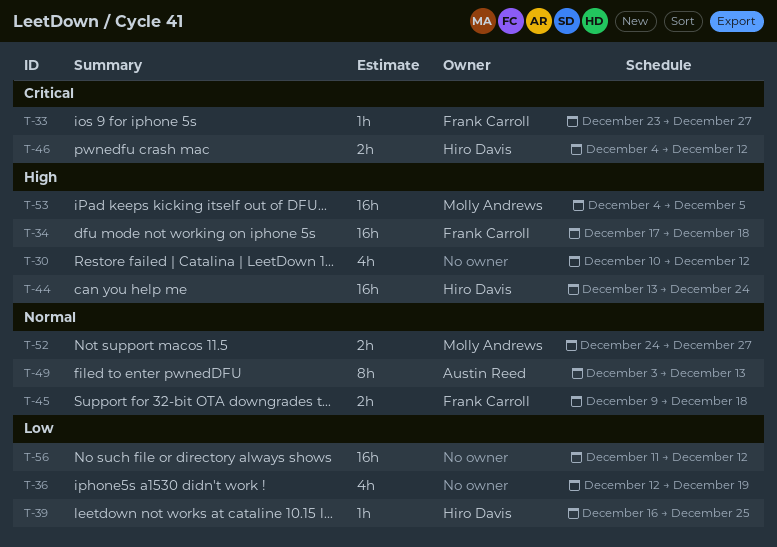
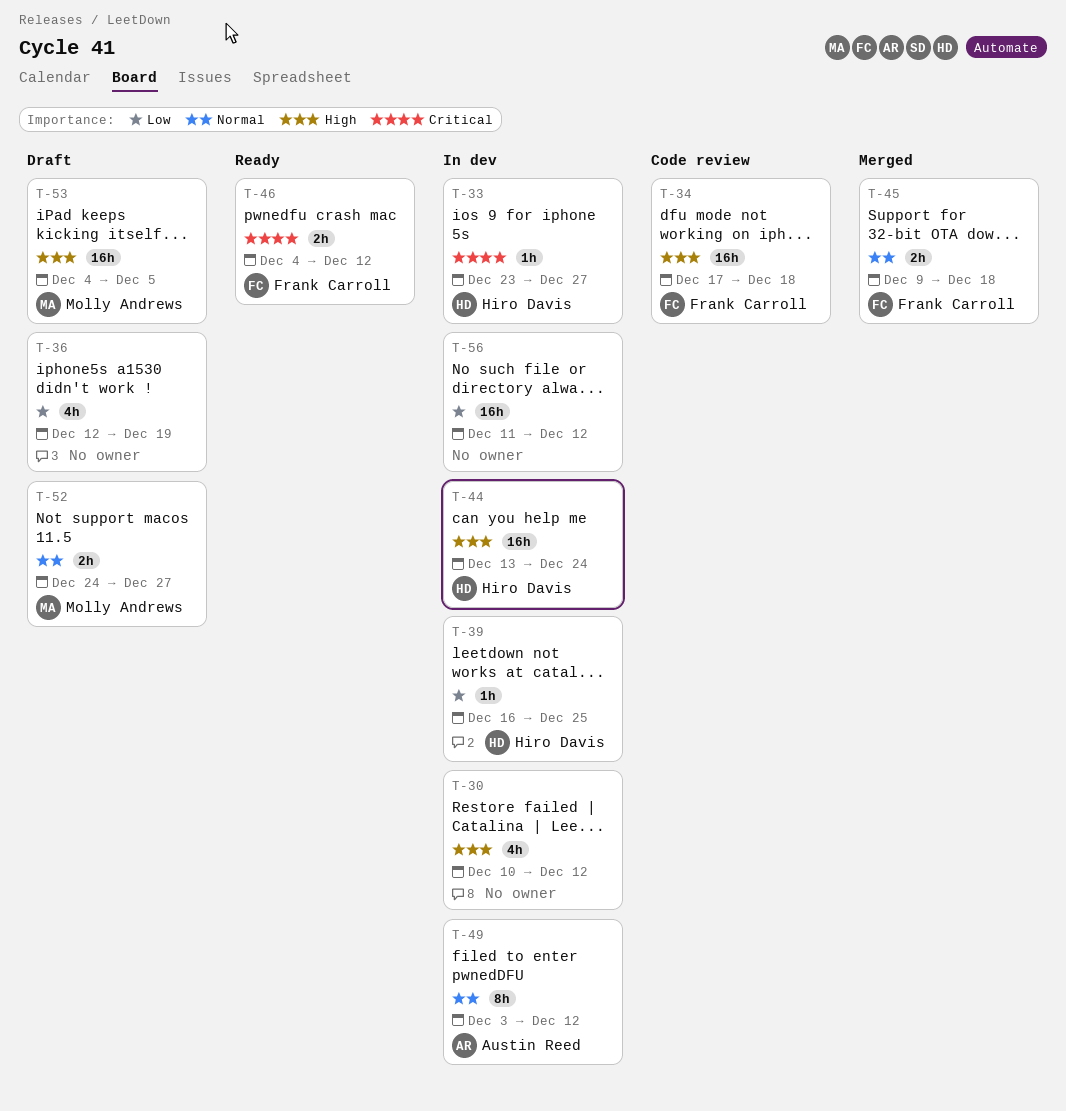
T-33, owner: Frank Carroll -> Hiro Davis
T-46, owner: Hiro Davis -> Frank Carroll
T-49, due: Dec 13 -> Dec 12

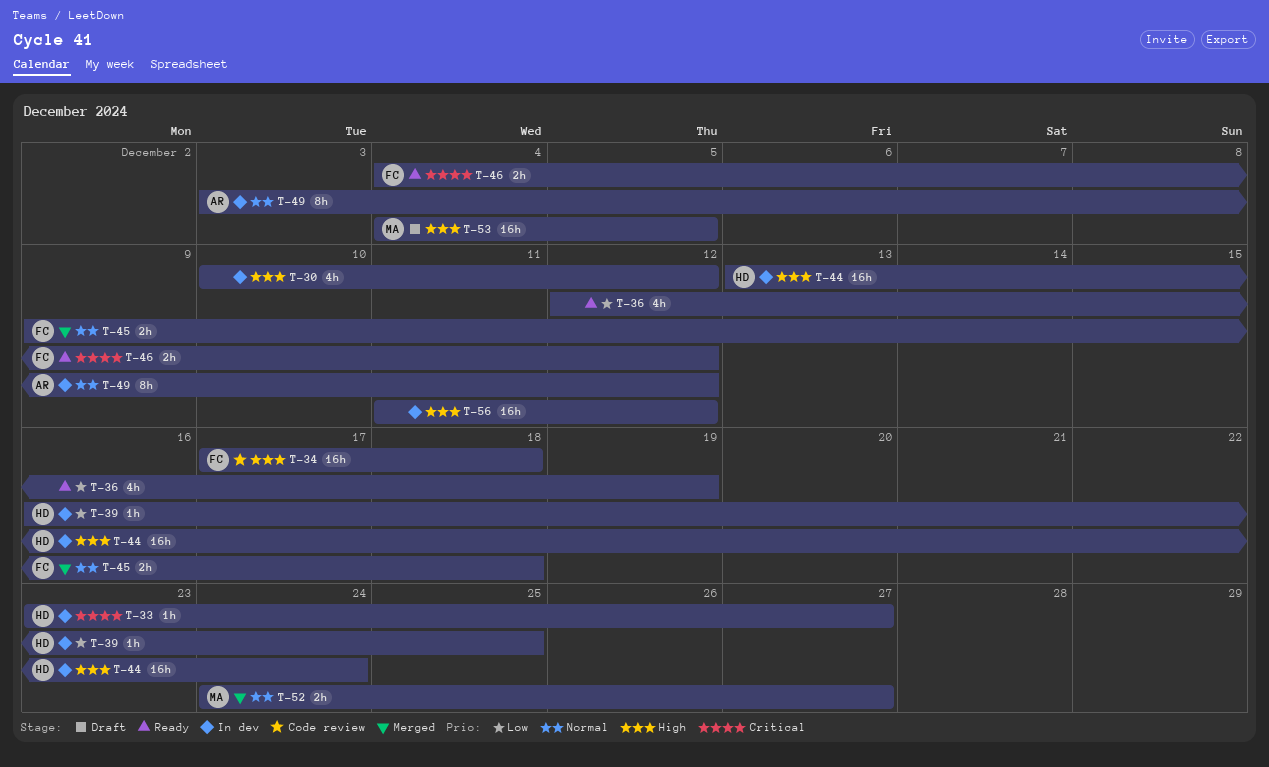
T-36, status: Draft -> Ready
T-52, status: Draft -> Merged
T-56, priority: Low -> High

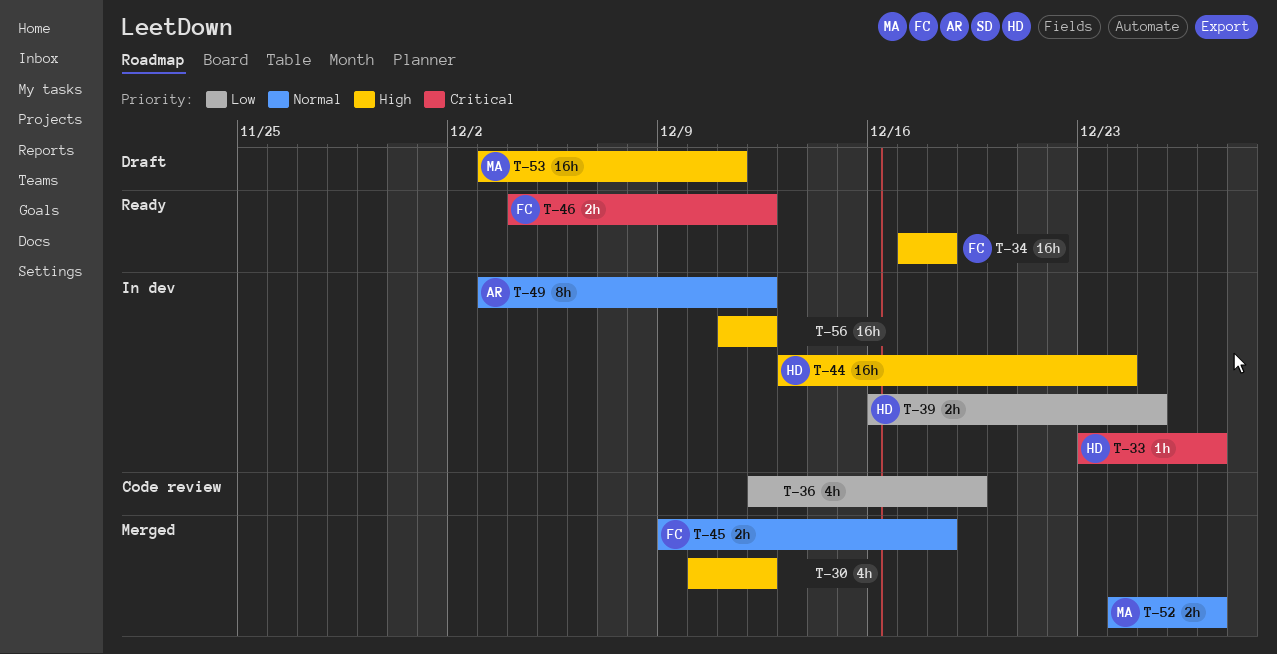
T-30, status: In dev -> Merged
T-34, status: Code review -> Ready
T-36, status: Ready -> Code review
T-39, estimate: 1h -> 2h
T-53, start: Dec 4 -> Dec 3
T-53, due: Dec 5 -> Dec 11

